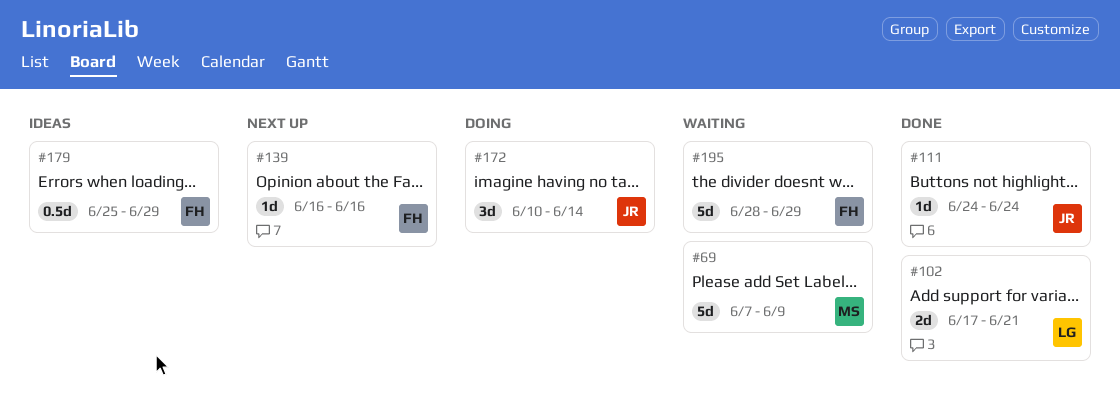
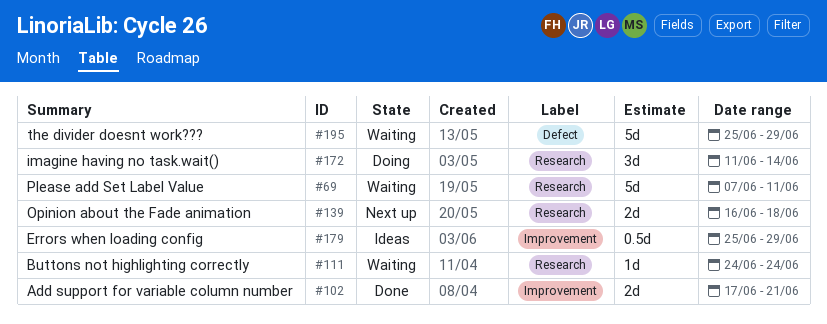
#69, due: Jun 9 -> Jun 11
#111, status: Done -> Waiting
#139, estimate: 1d -> 2d
#139, due: Jun 16 -> Jun 18
#172, start: Jun 10 -> Jun 11
#195, start: Jun 28 -> Jun 25

